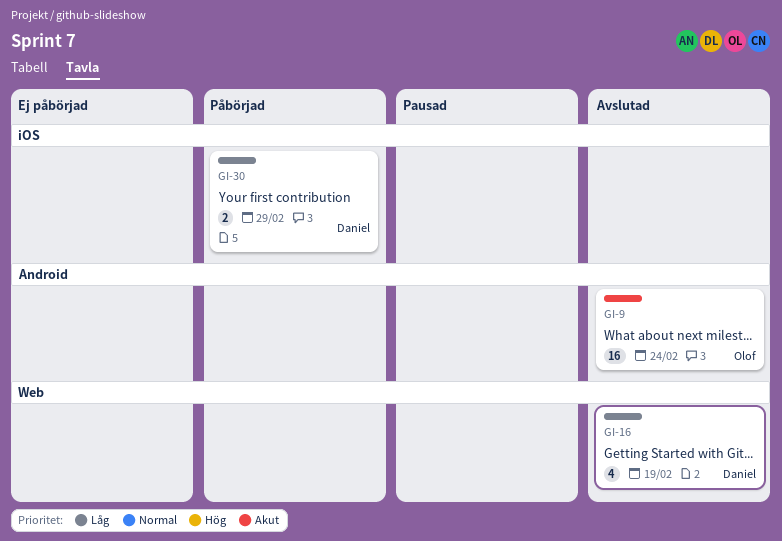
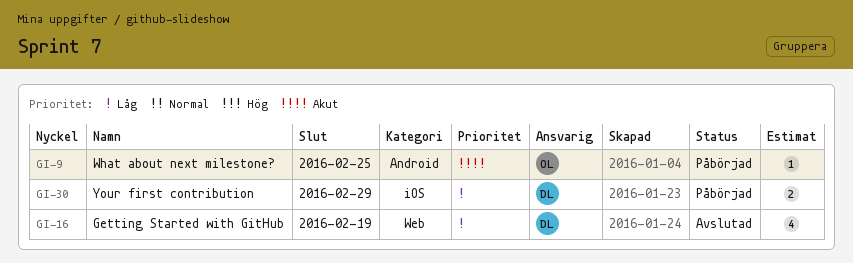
GI-9, status: Avslutad -> Påbörjad
GI-9, estimate: 16 -> 1
GI-9, due: Feb 24 -> Feb 25

